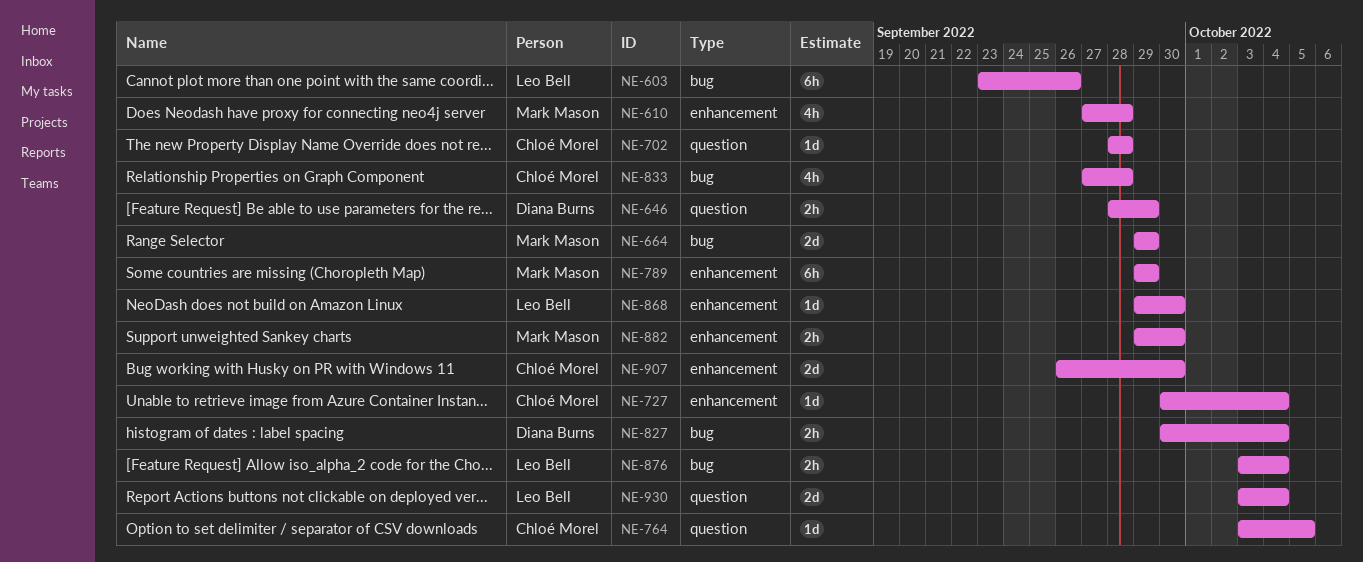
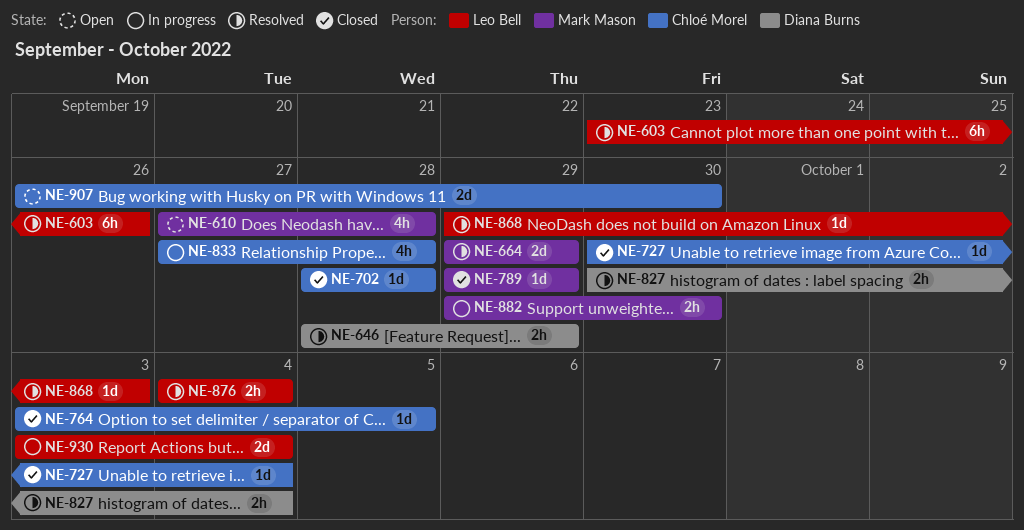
NE-789, estimate: 6h -> 1d
NE-868, due: Sep 30 -> Oct 3
NE-876, start: Oct 3 -> Oct 4

